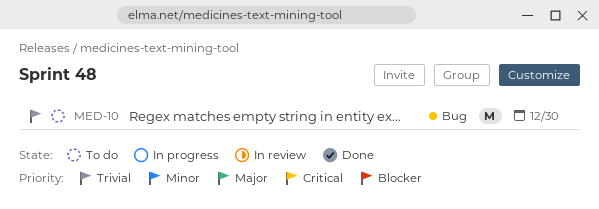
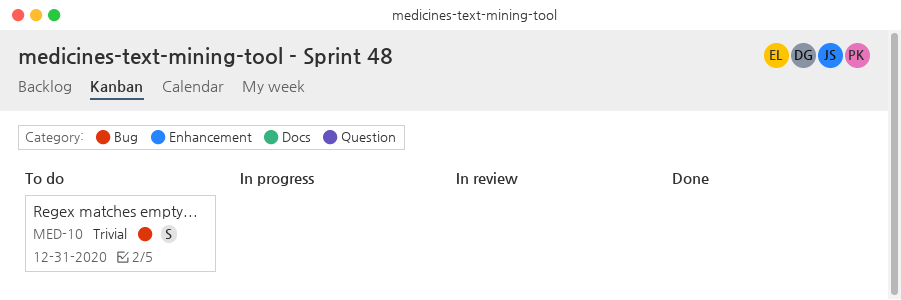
MED-10, estimate: M -> S
MED-10, due: Dec 30 -> Dec 31

